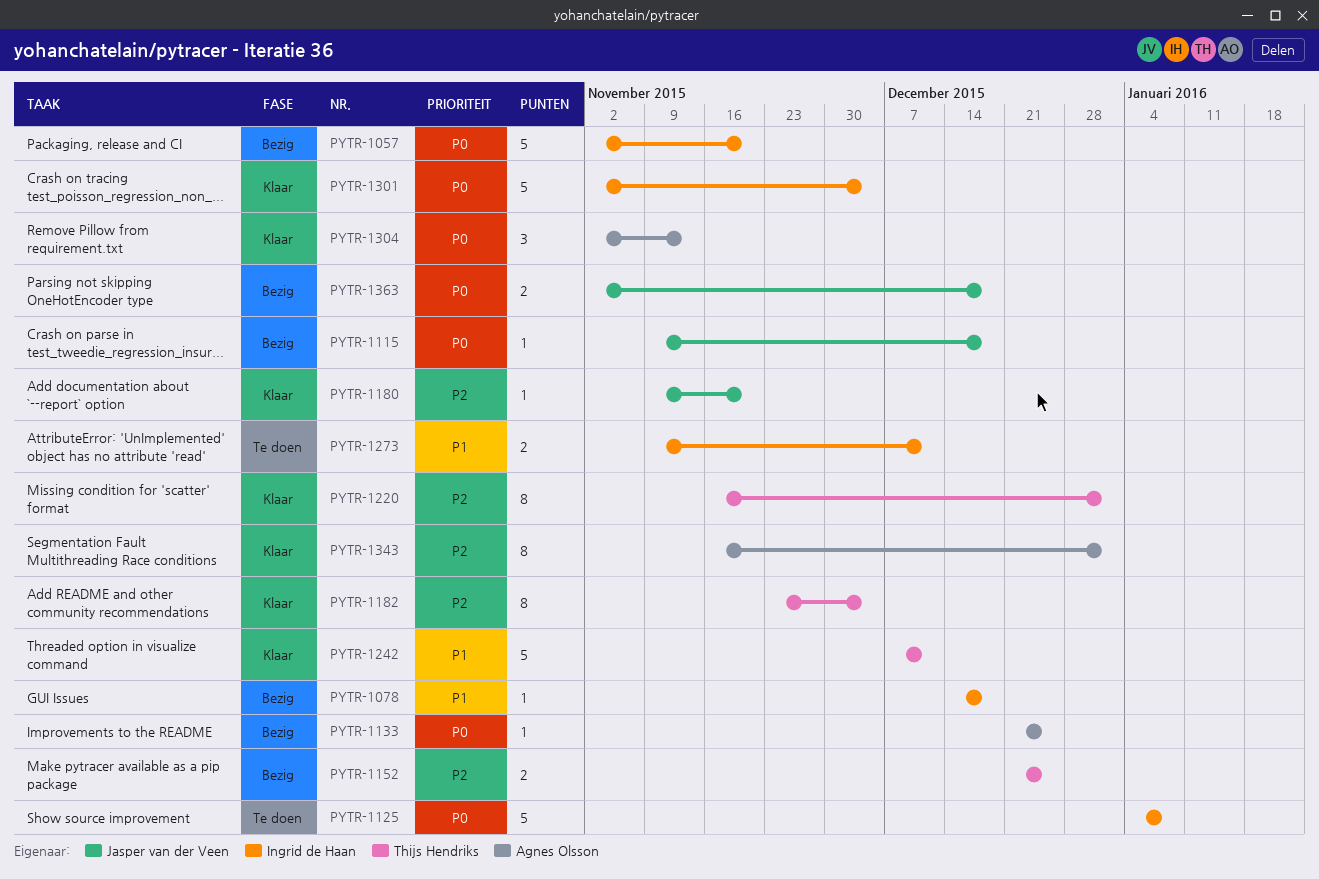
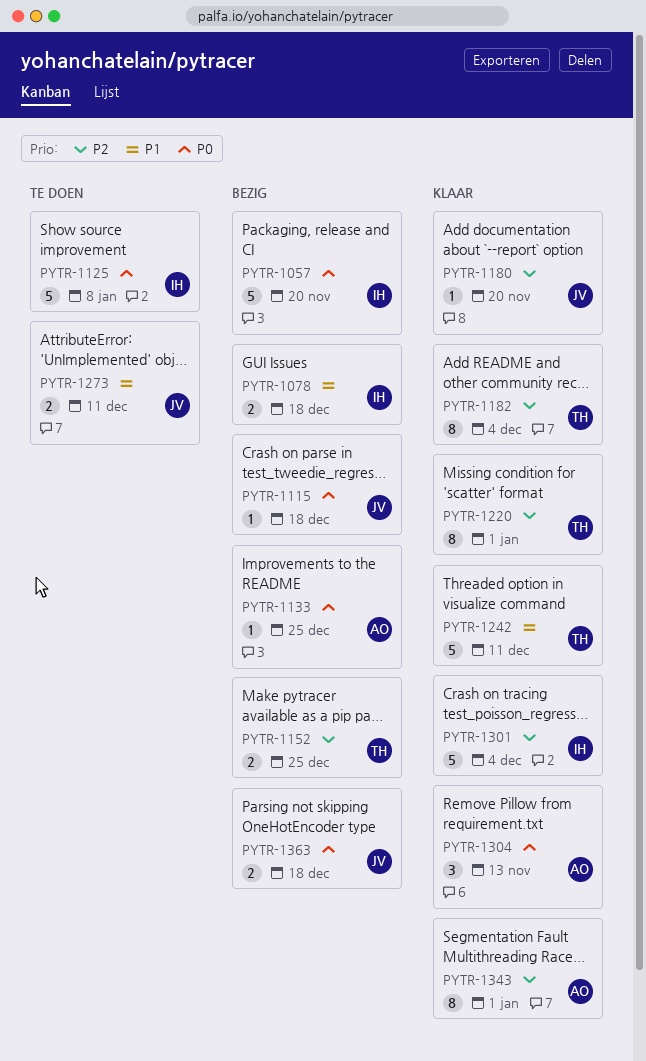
PYTR-1078, estimate: 1 -> 2
PYTR-1273, owner: Ingrid de Haan -> Jasper van der Veen
PYTR-1301, priority: P0 -> P2

